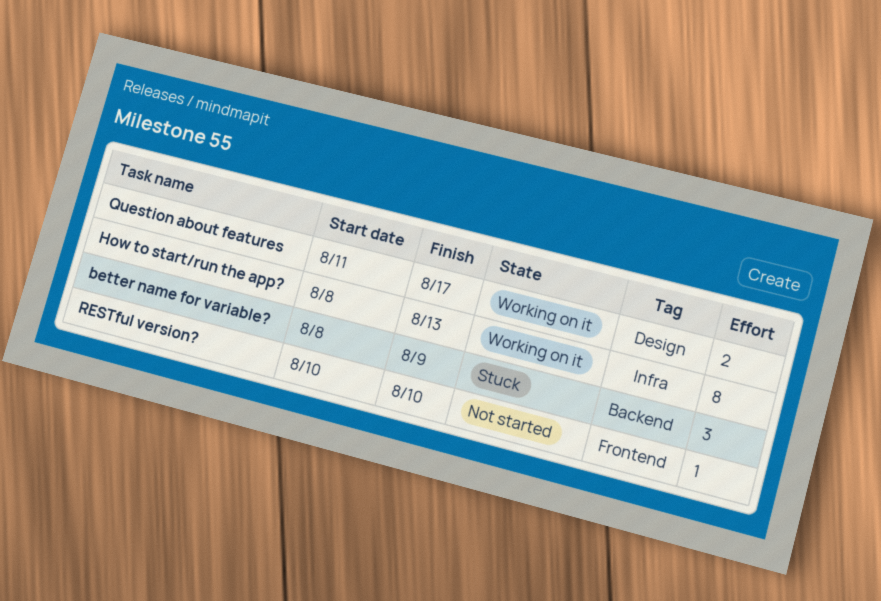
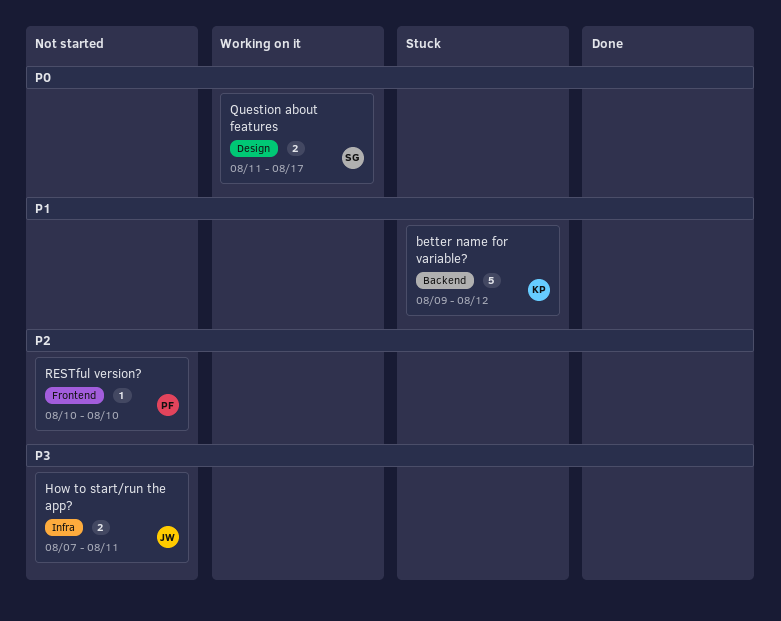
better name for variable?, estimate: 3 -> 5
better name for variable?, start: Aug 8 -> Aug 9
better name for variable?, due: Aug 9 -> Aug 12
How to start/run the app?, status: Working on it -> Not started
How to start/run the app?, estimate: 8 -> 2
How to start/run the app?, start: Aug 8 -> Aug 7
How to start/run the app?, due: Aug 13 -> Aug 11

